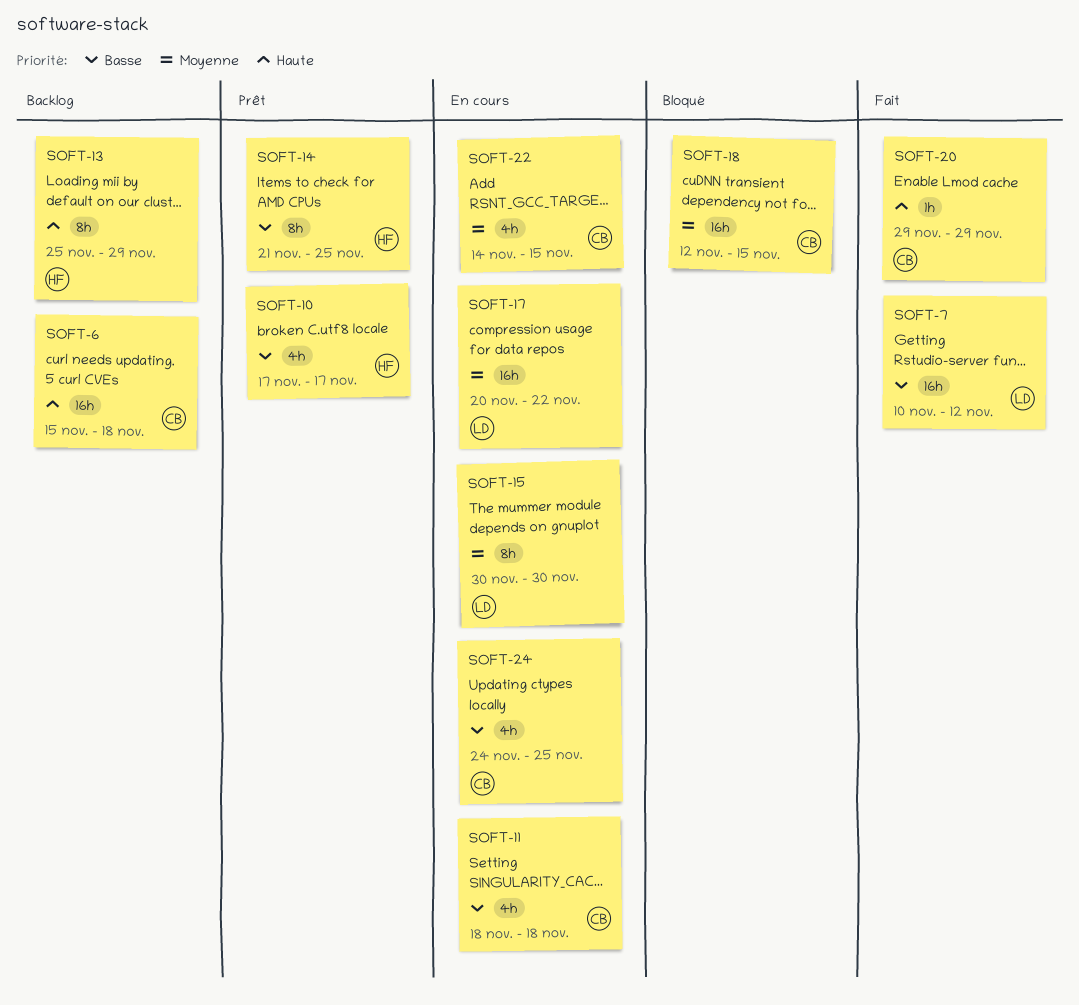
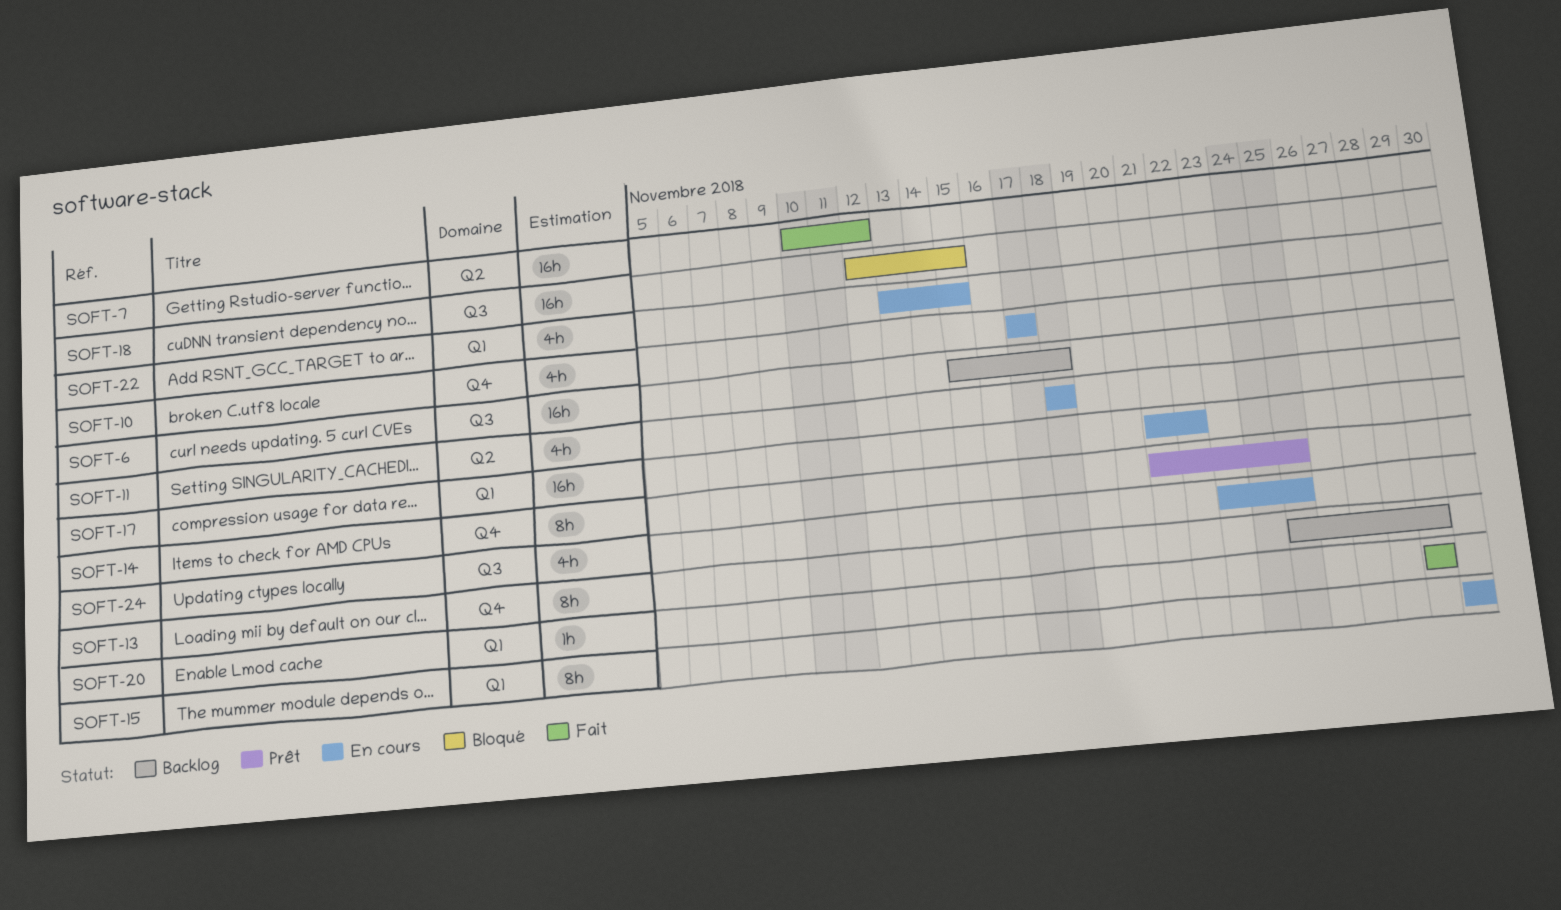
SOFT-10, status: Prêt -> En cours
SOFT-17, start: Nov 20 -> Nov 21
SOFT-22, start: Nov 14 -> Nov 13
SOFT-24, start: Nov 24 -> Nov 23

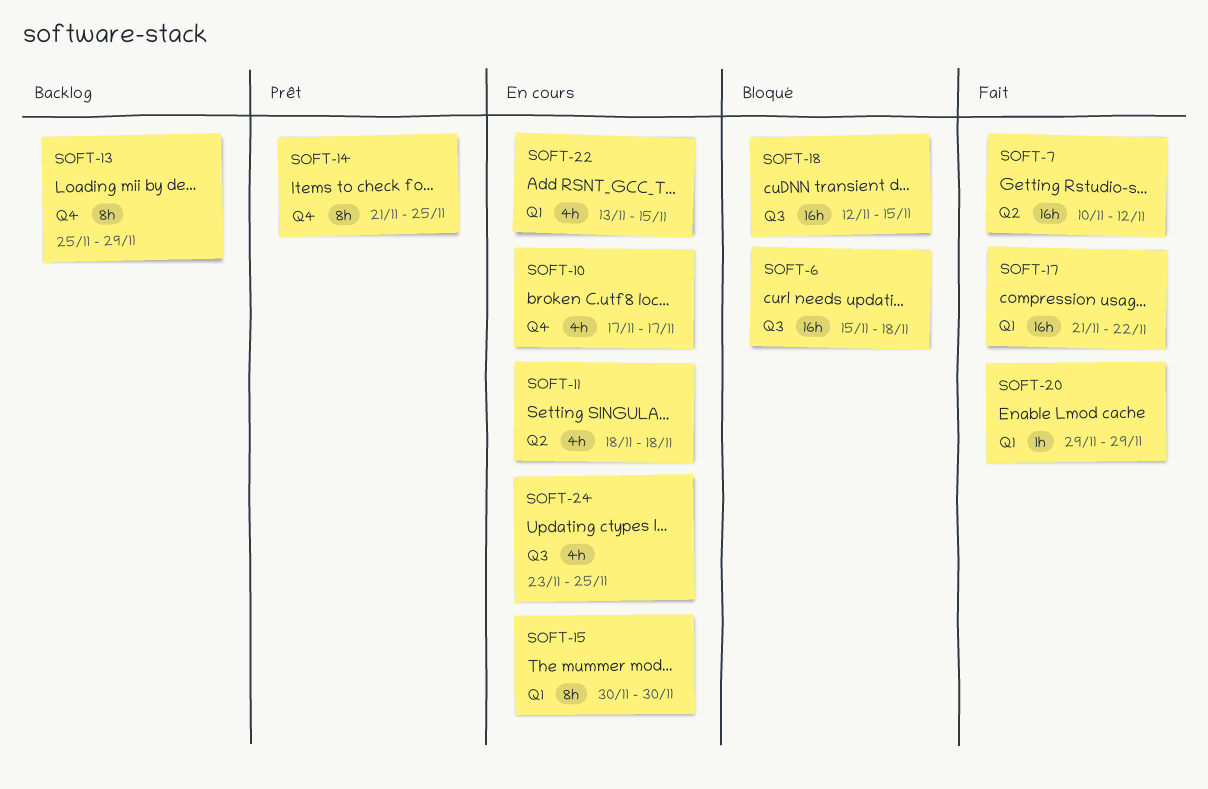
SOFT-6, status: Backlog -> Bloqué
SOFT-17, status: En cours -> Fait

